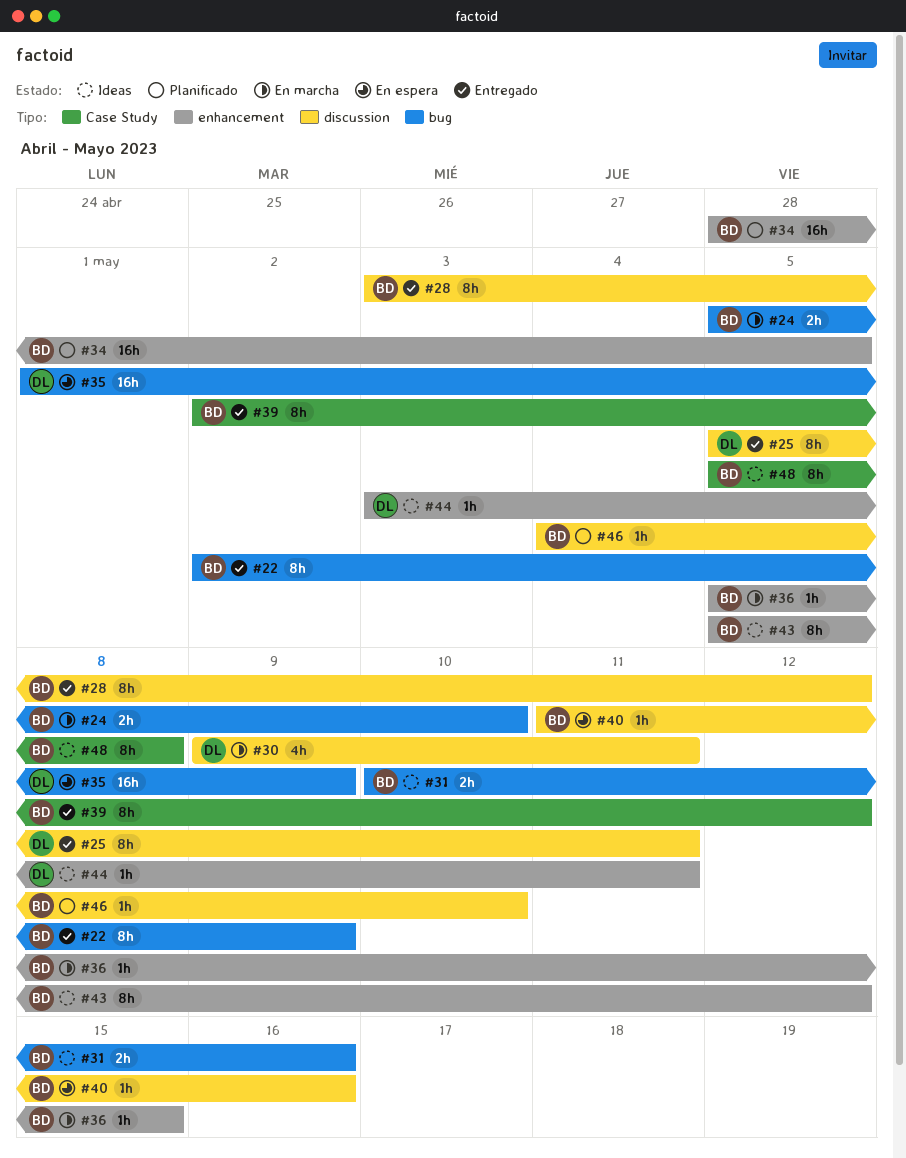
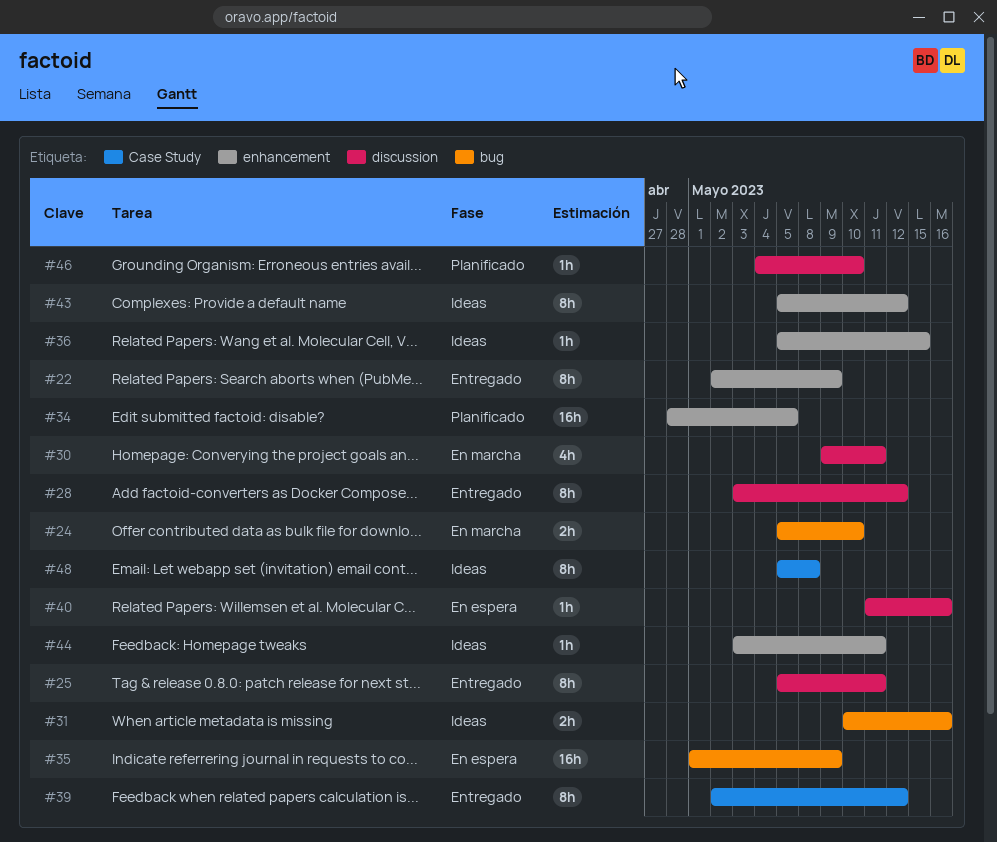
#22, label: bug -> enhancement
#36, status: En marcha -> Ideas

